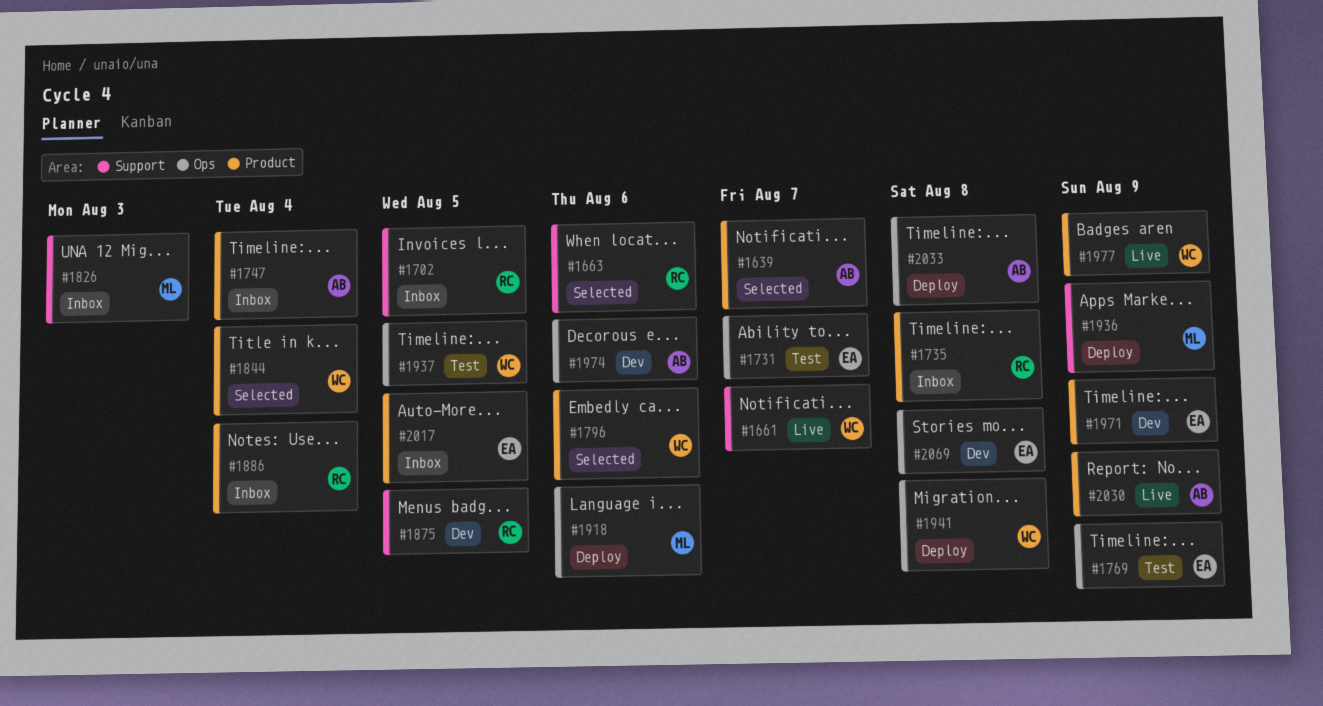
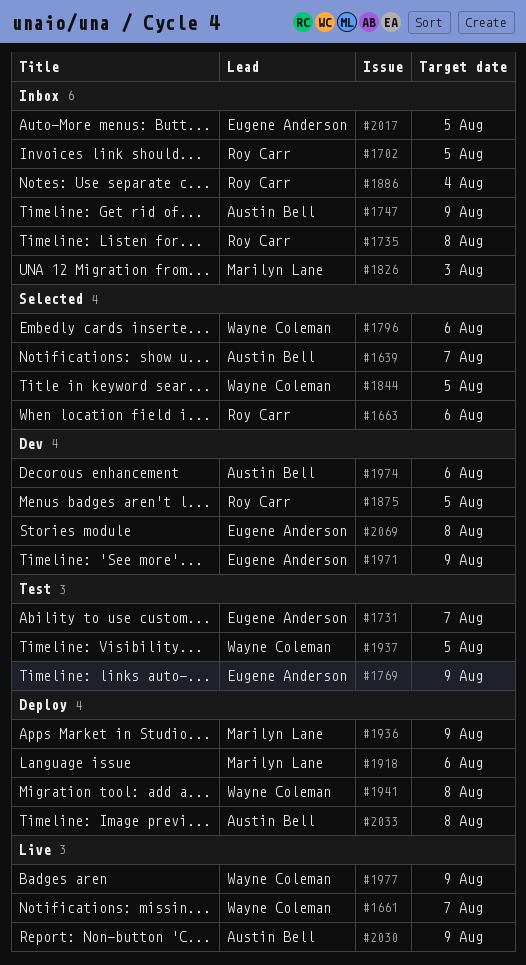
#1747, due: Aug 4 -> Aug 9
#1844, due: Aug 4 -> Aug 5

